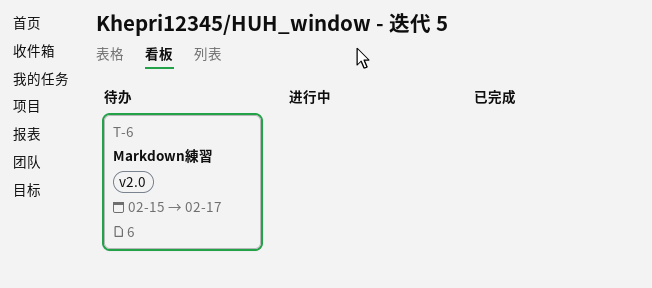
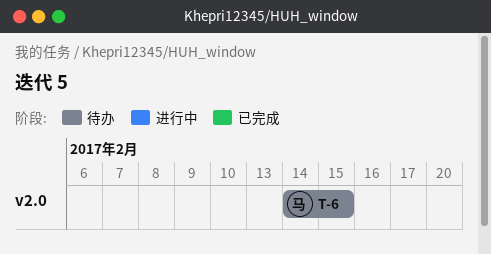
T-6, start: Feb 15 -> Feb 14
T-6, due: Feb 17 -> Feb 15

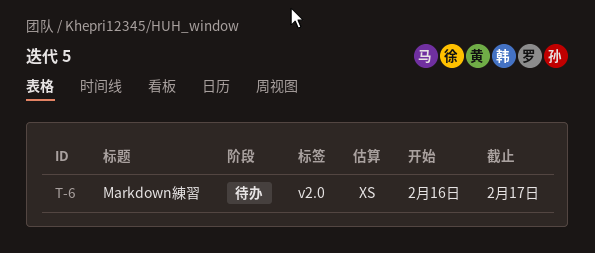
T-6, start: Feb 14 -> Feb 16
T-6, due: Feb 15 -> Feb 17

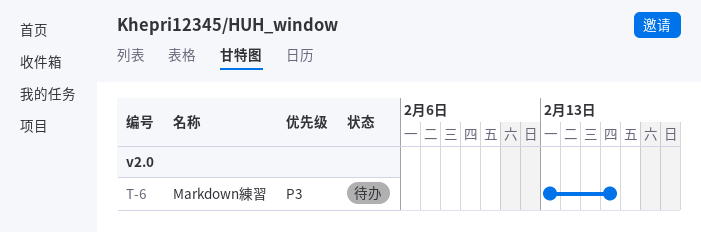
T-6, start: Feb 16 -> Feb 13
T-6, due: Feb 17 -> Feb 16

